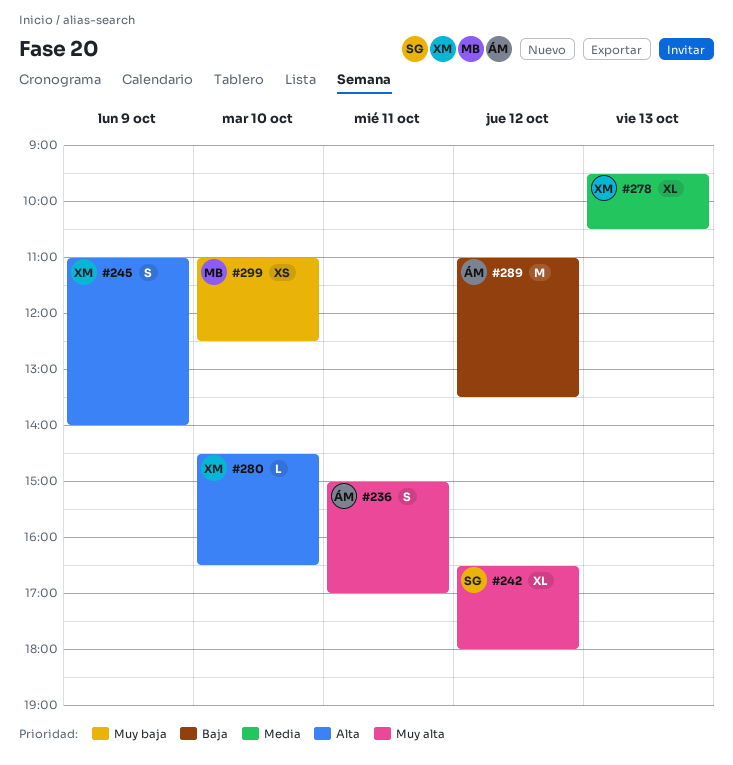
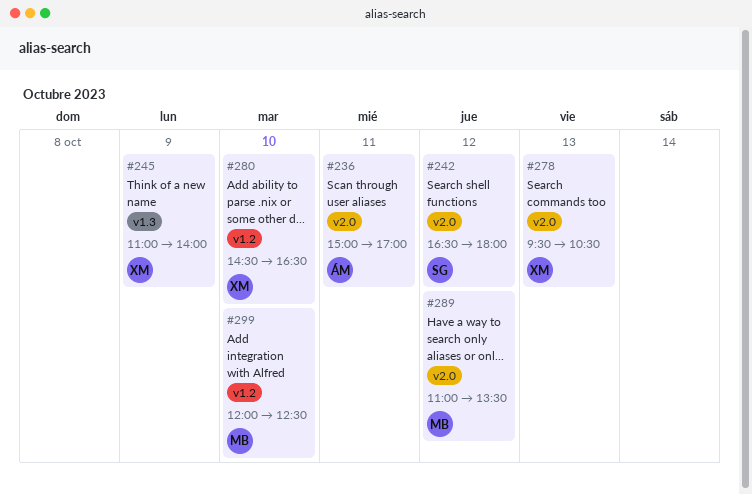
#289, owner: ÁM -> MB
#299, begins: 11:00 -> 12:00

